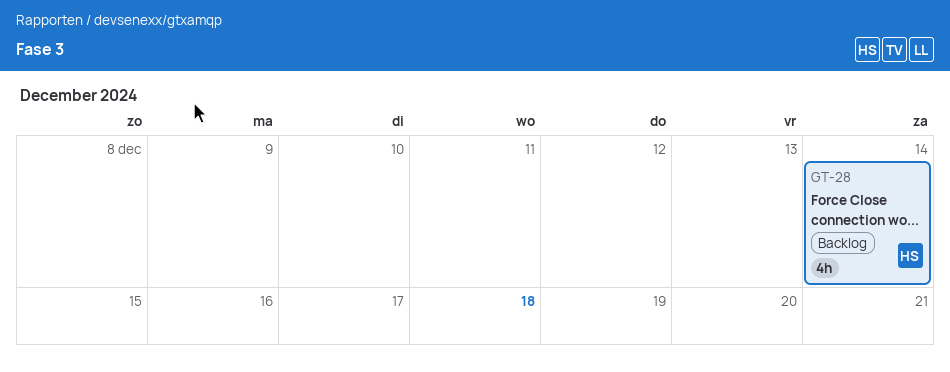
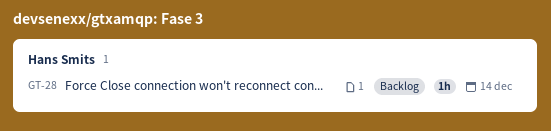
GT-28, estimate: 4h -> 1h

